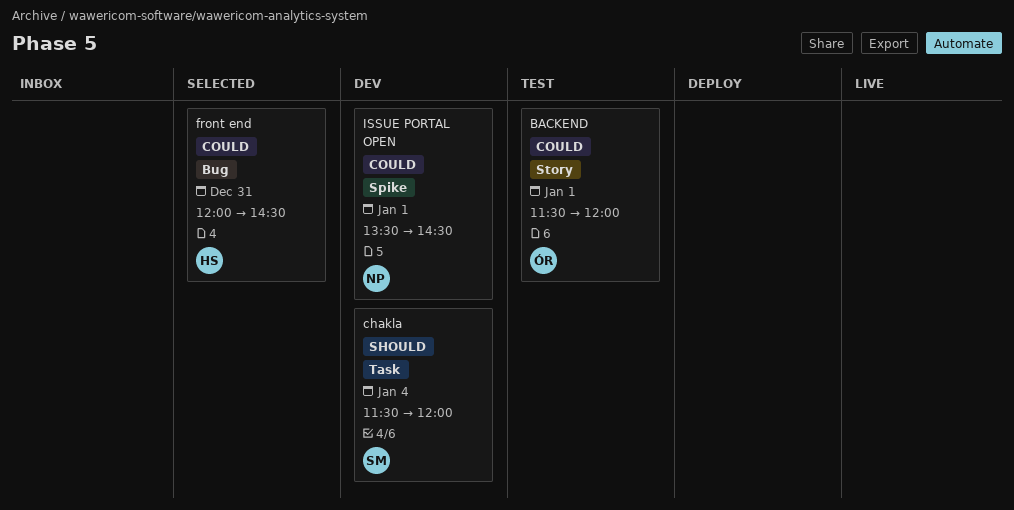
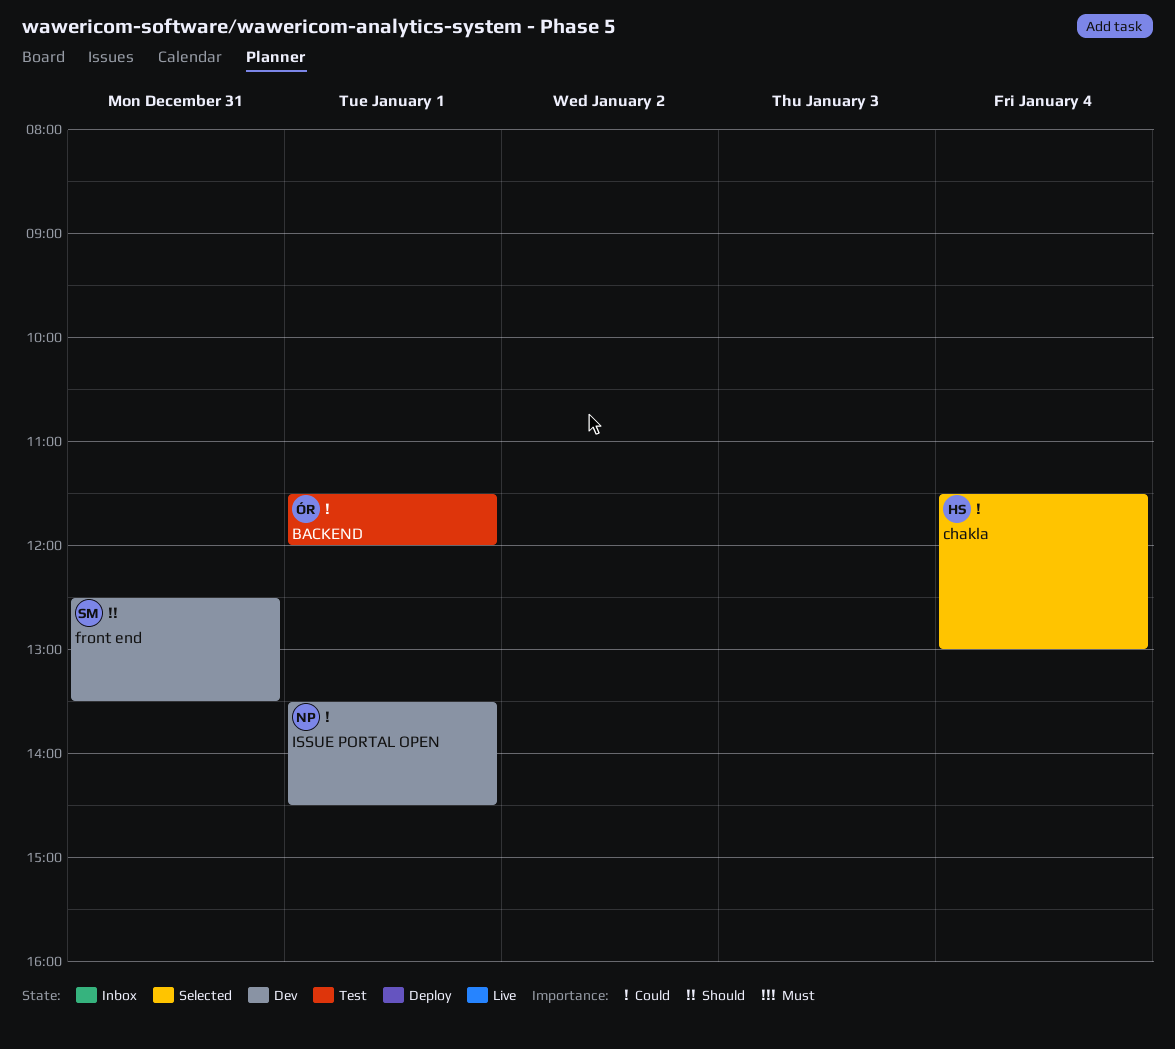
chakla, status: Dev -> Selected
chakla, owner: SM -> HS
chakla, priority: Should -> Could
chakla, ends: 12:00 -> 13:00
front end, status: Selected -> Dev
front end, owner: HS -> SM
front end, priority: Could -> Should
front end, begins: 12:00 -> 12:30
front end, ends: 14:30 -> 13:30

